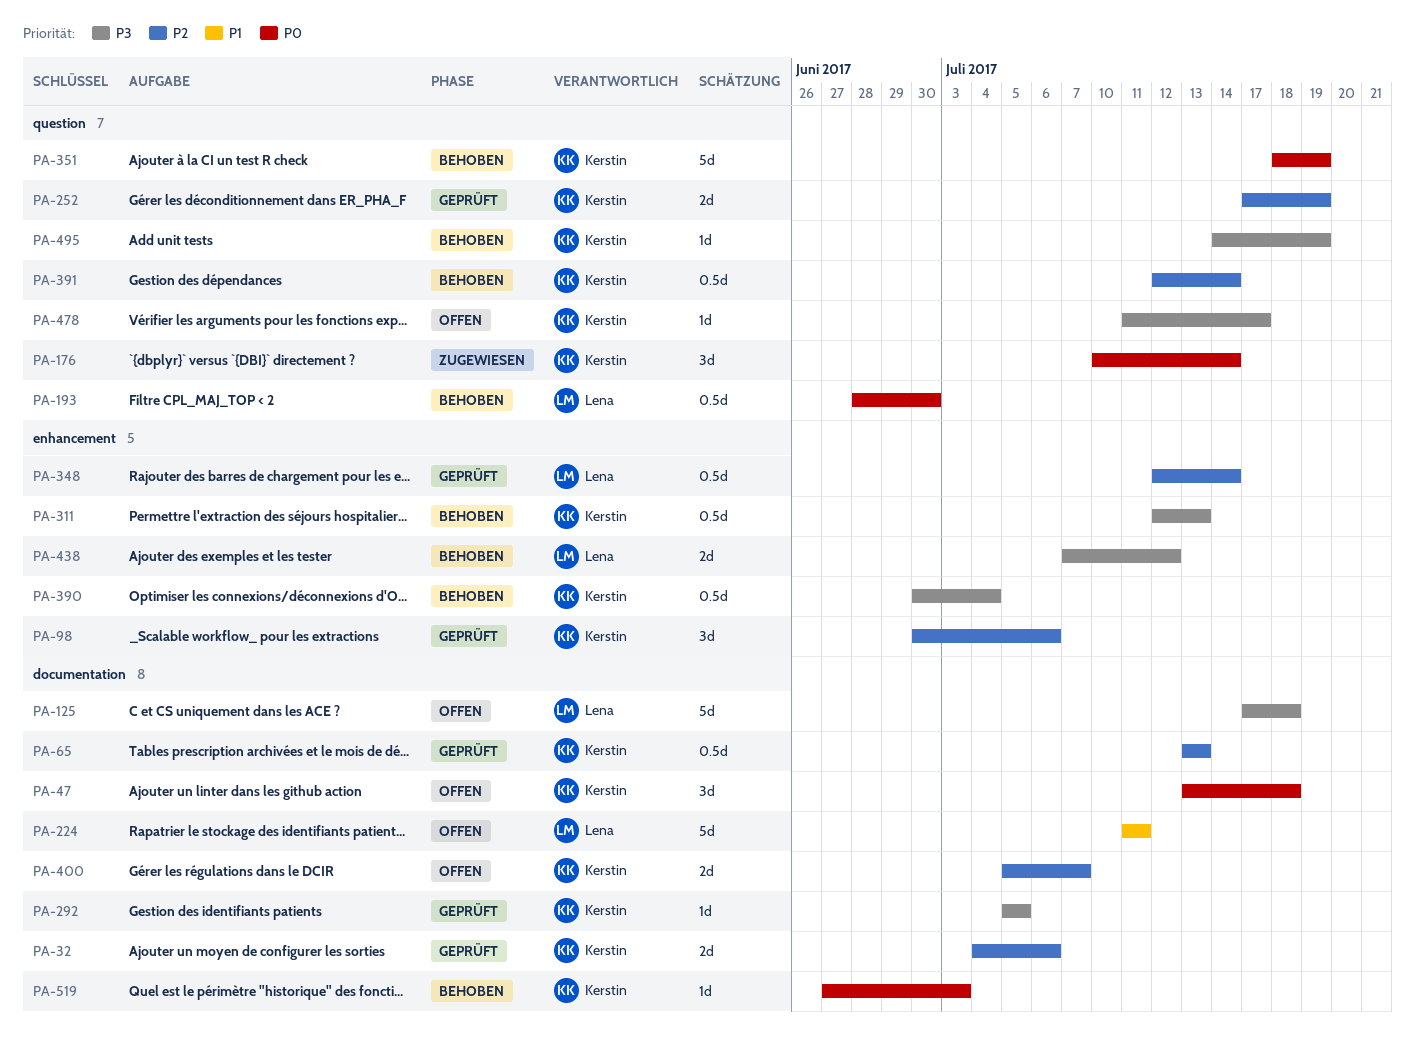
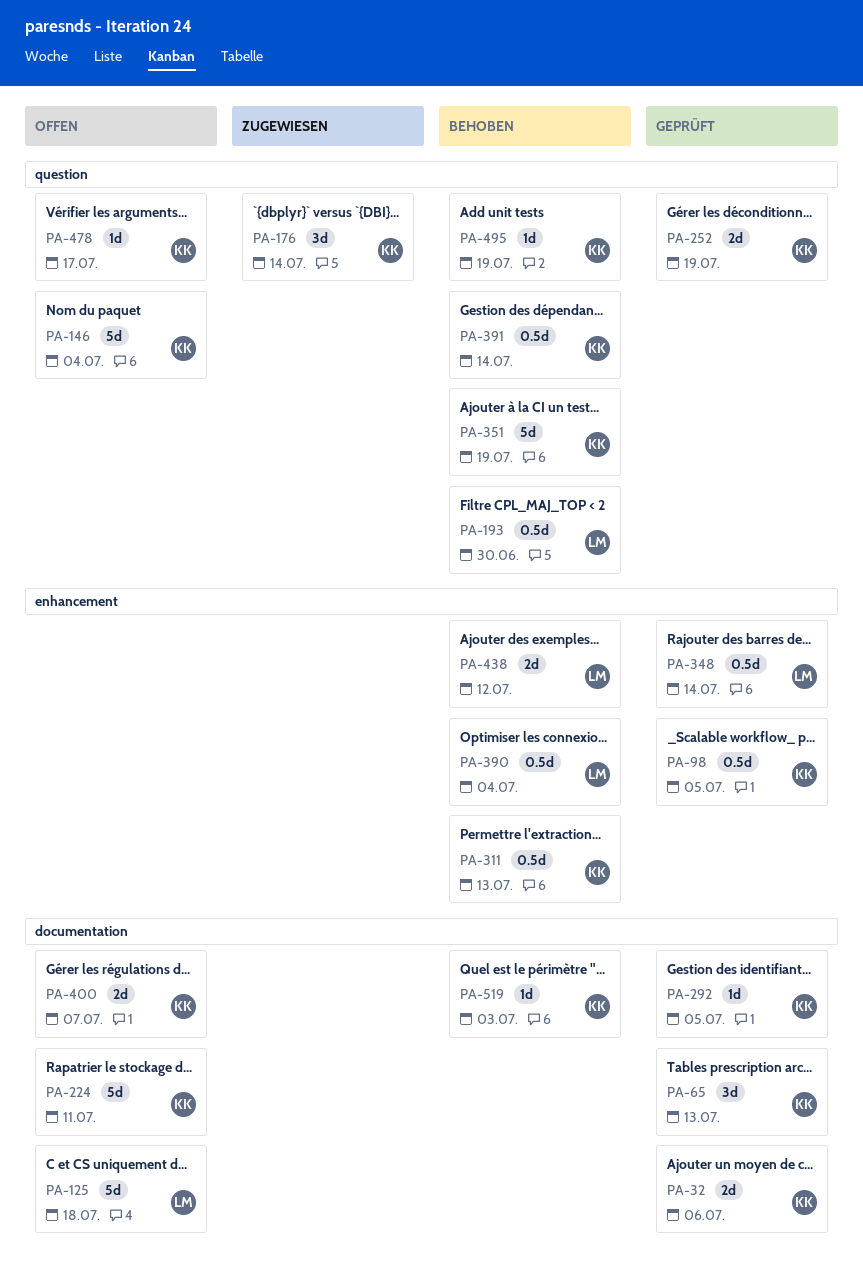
PA-47: present -> none
PA-65, estimate: 0.5d -> 3d
PA-98, estimate: 3d -> 0.5d
PA-98, due: Jul 6 -> Jul 5
PA-146: none -> present
PA-224, owner: Lena -> Kerstin
PA-390, owner: Kerstin -> Lena

